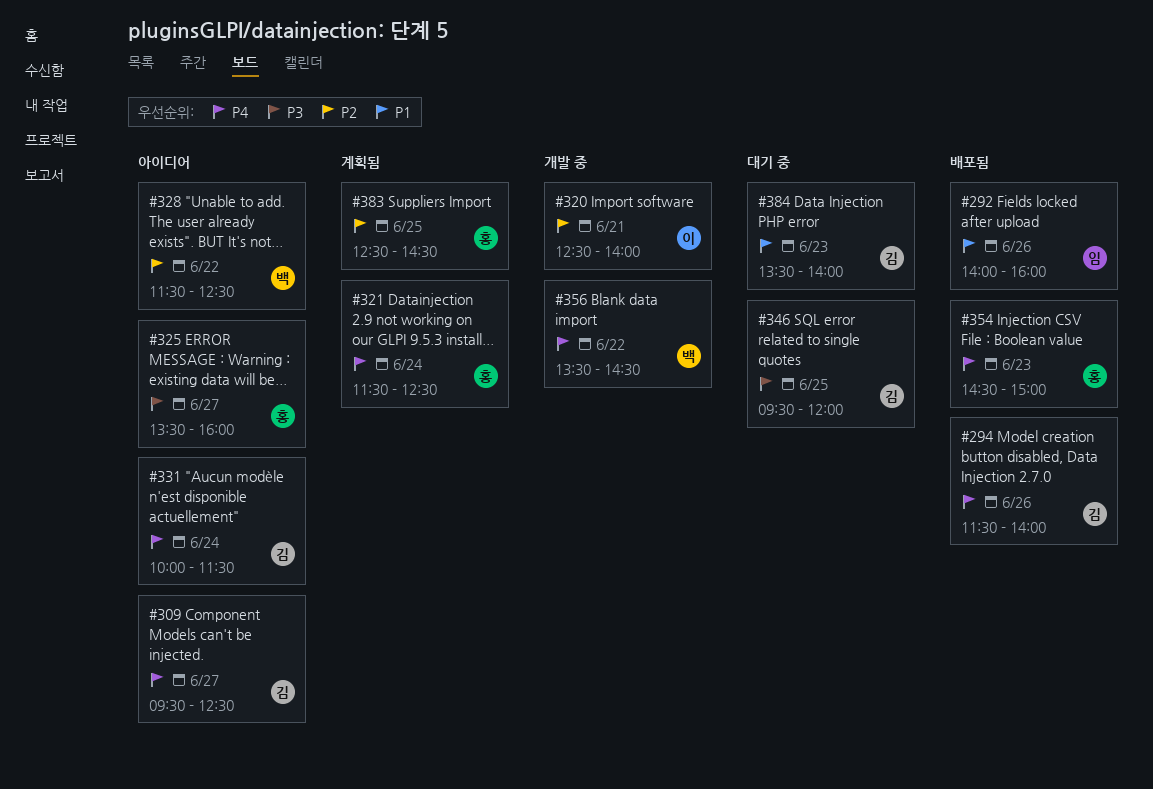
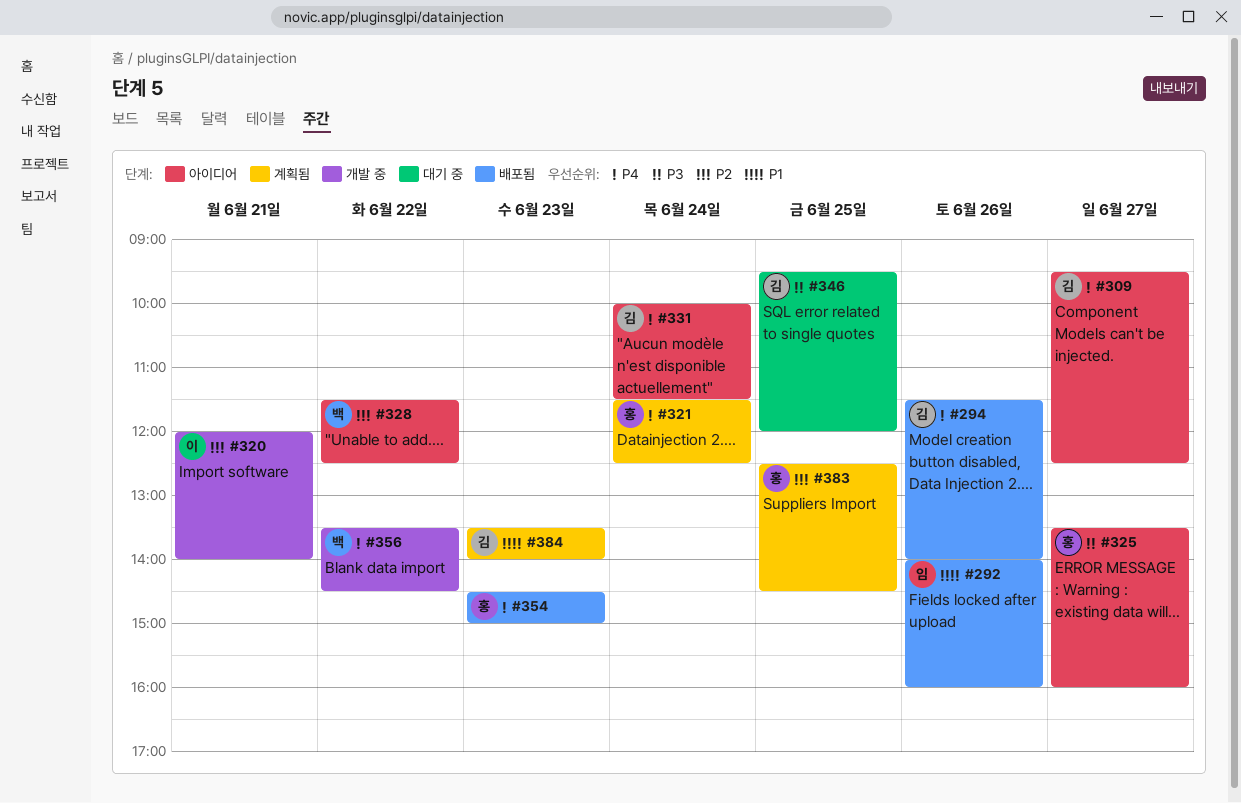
#320, begins: 12:30 -> 12:00
#384, status: 대기 중 -> 계획됨

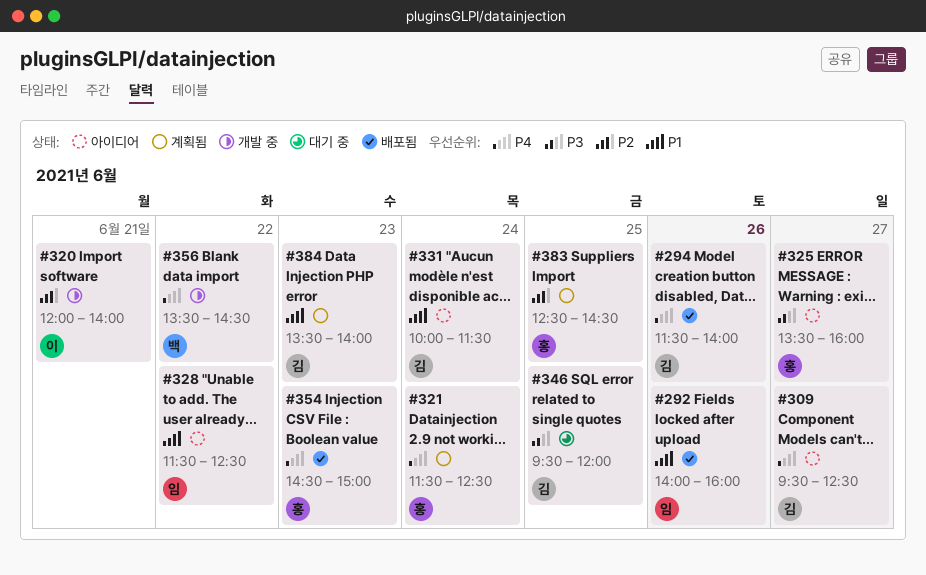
#328, owner: 백 -> 임
#328, priority: P2 -> P1
#331, priority: P4 -> P1

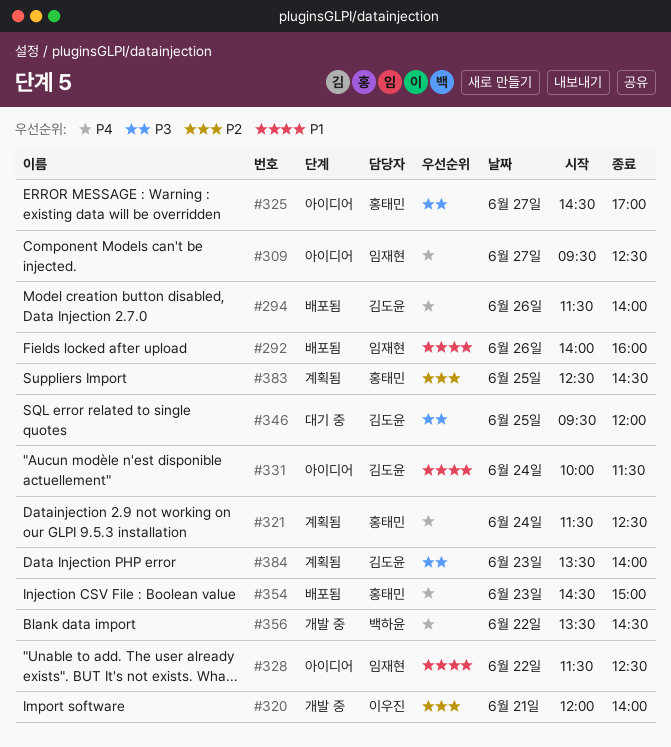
#309, owner: 김도윤 -> 임재현
#325, begins: 13:30 -> 14:30
#325, ends: 16:00 -> 17:00
#384, priority: P1 -> P3

